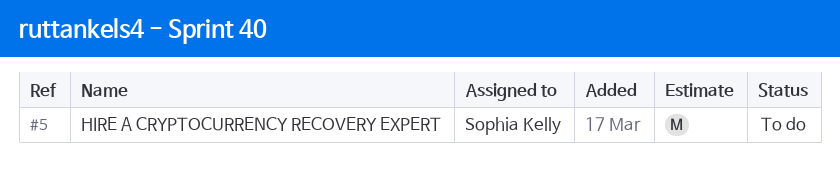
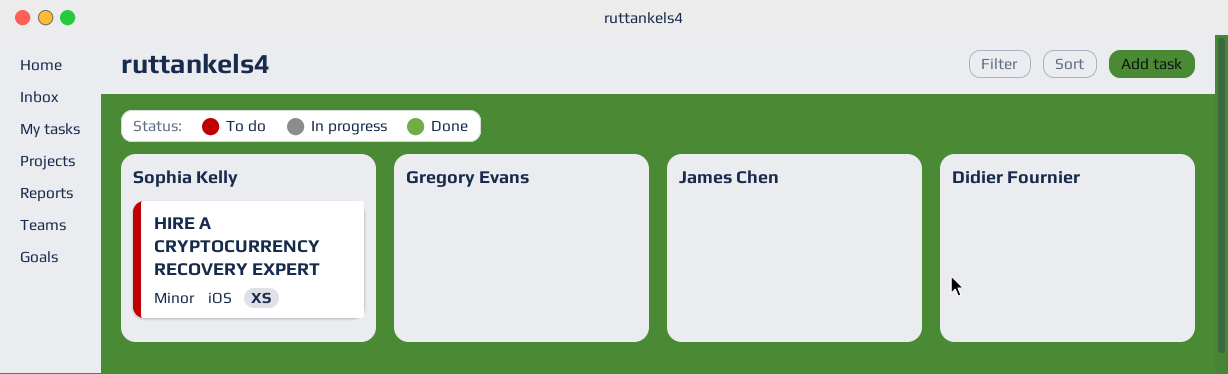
HIRE A CRYPTOCURRENCY RECOVERY EXPERT, estimate: M -> XS

